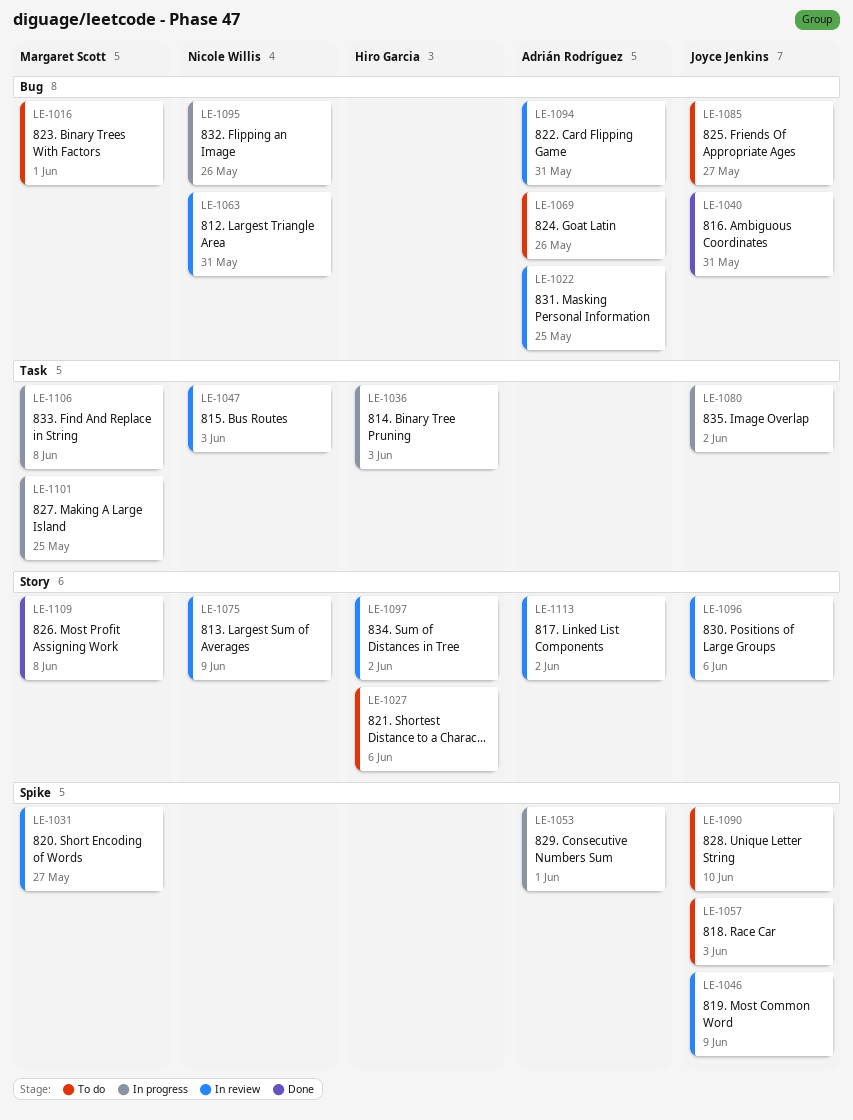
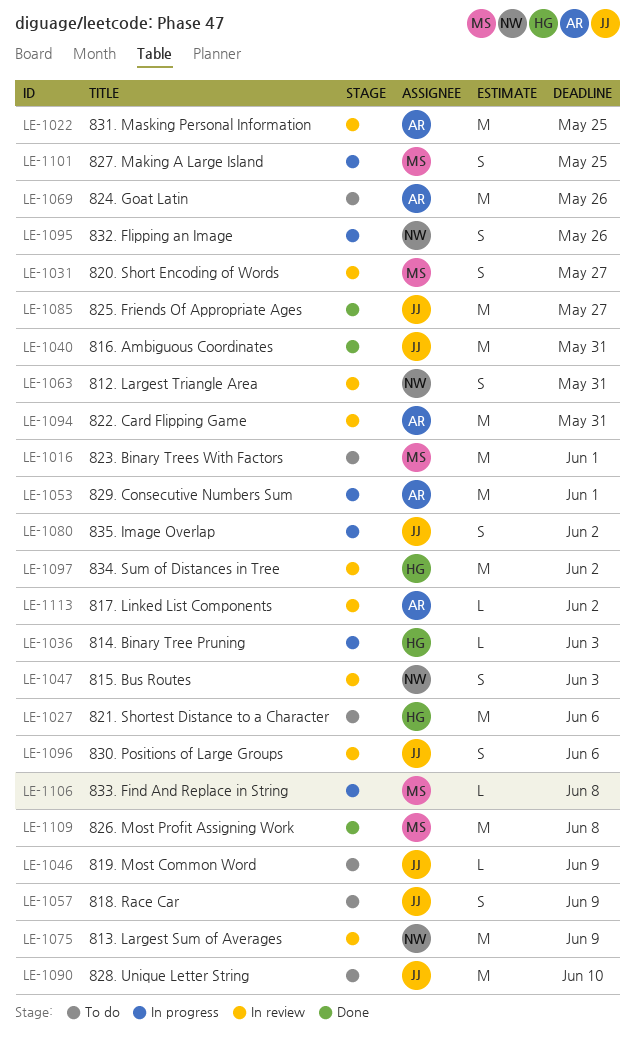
LE-1046, status: In review -> To do
LE-1057, due: Jun 3 -> Jun 9
LE-1085, status: To do -> Done

